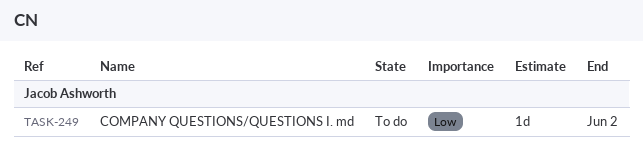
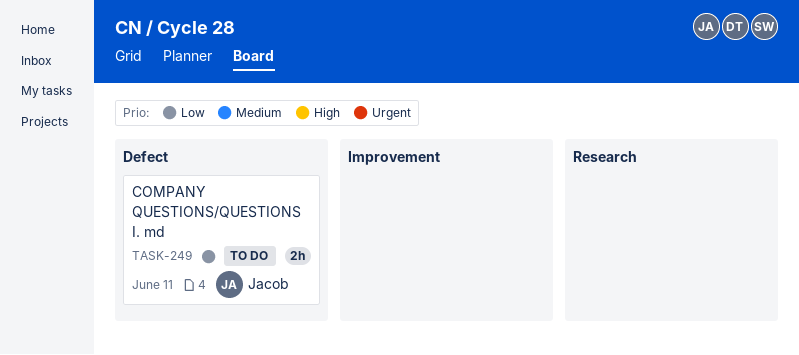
TASK-249, estimate: 1d -> 2h
TASK-249, due: Jun 2 -> Jun 11

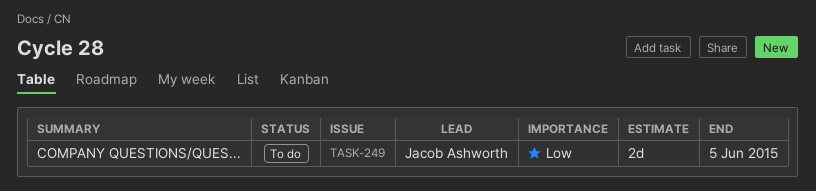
TASK-249, estimate: 2h -> 2d
TASK-249, due: Jun 11 -> Jun 5

